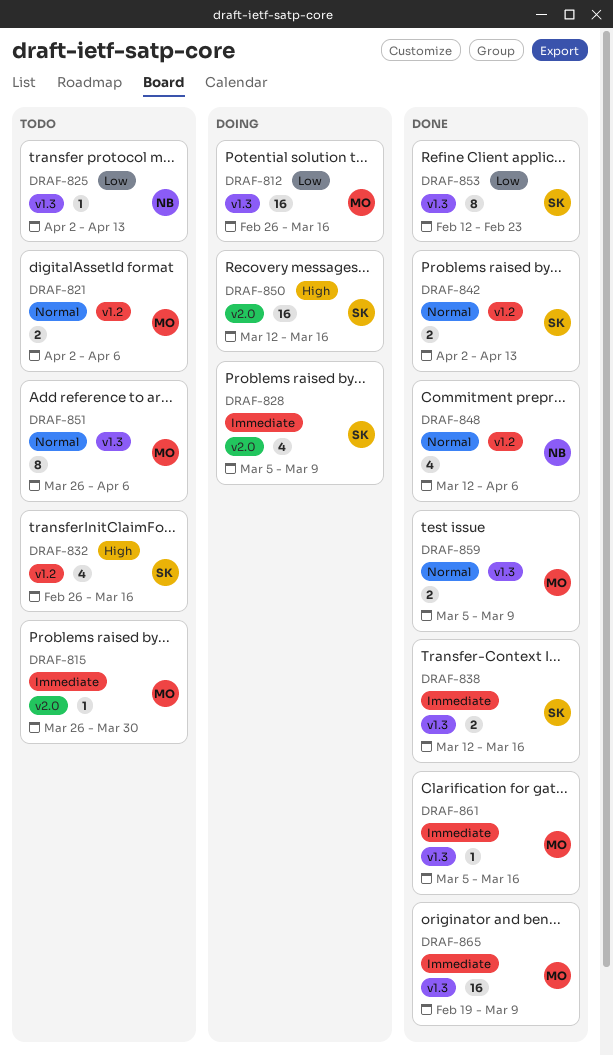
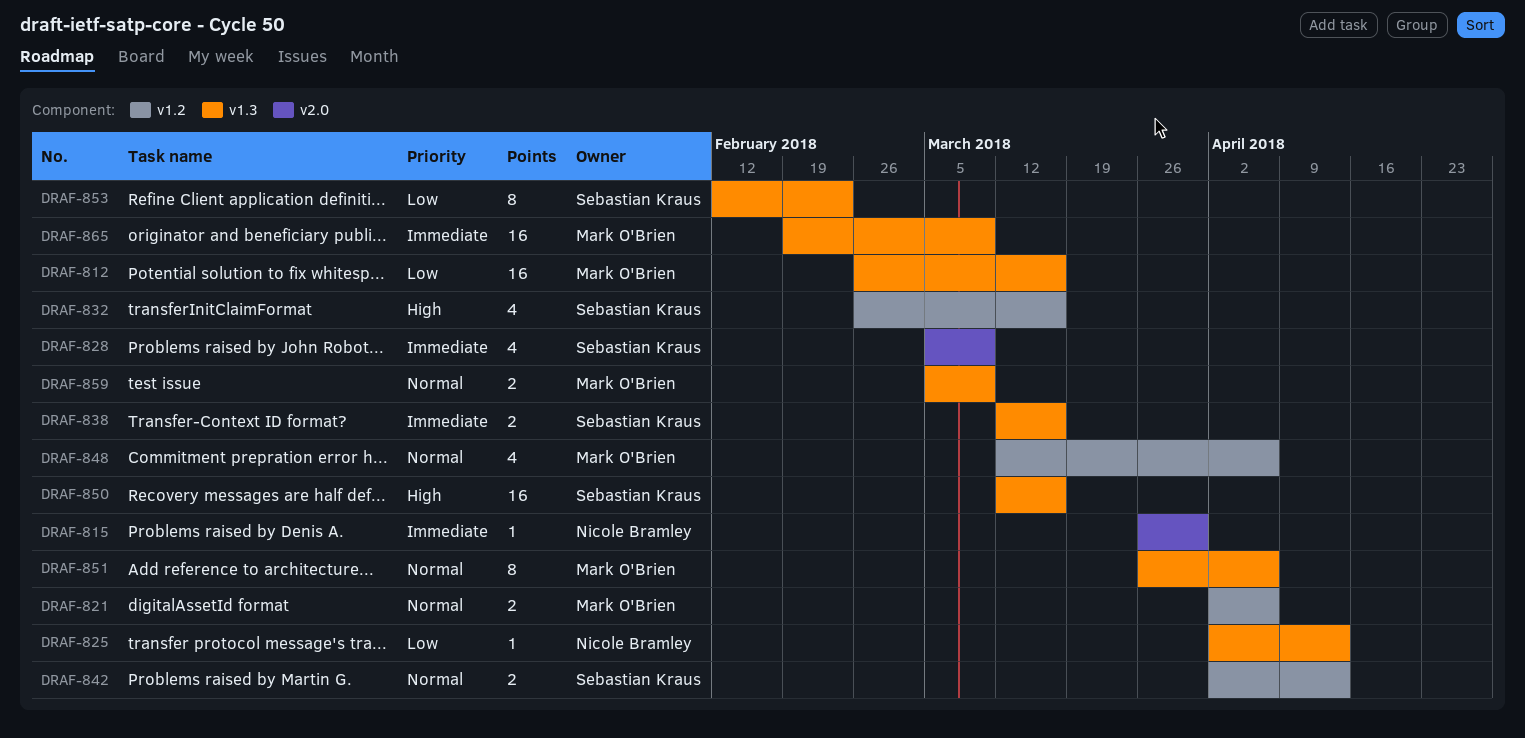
DRAF-815, owner: Mark O'Brien -> Nicole Bramley
DRAF-848, owner: Nicole Bramley -> Mark O'Brien
DRAF-850, label: v2.0 -> v1.3
DRAF-861: present -> none

